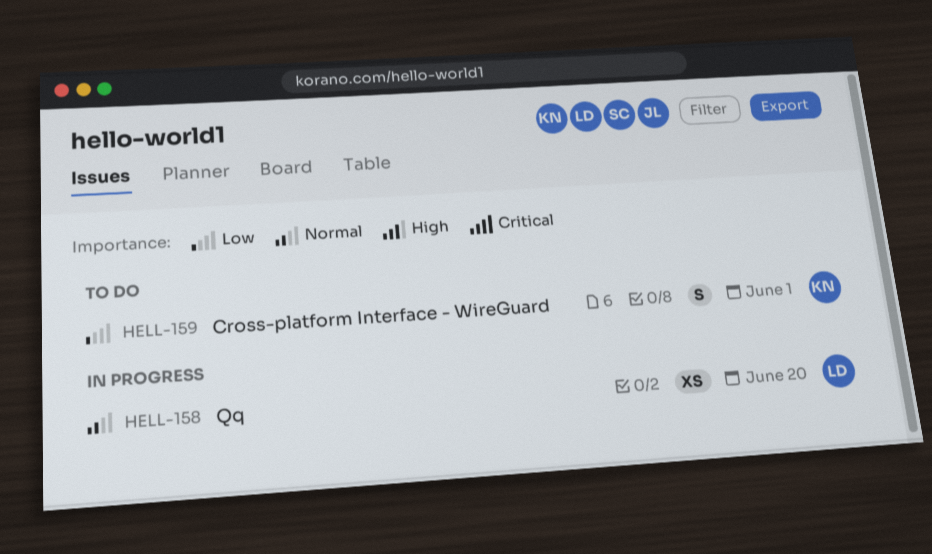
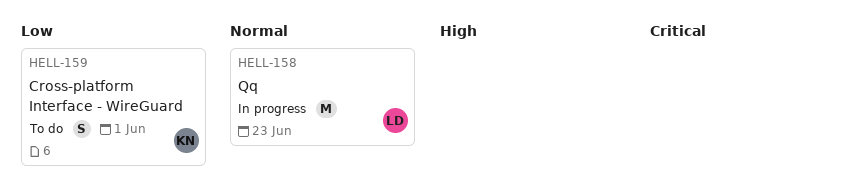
HELL-158, estimate: XS -> M
HELL-158, due: Jun 20 -> Jun 23

